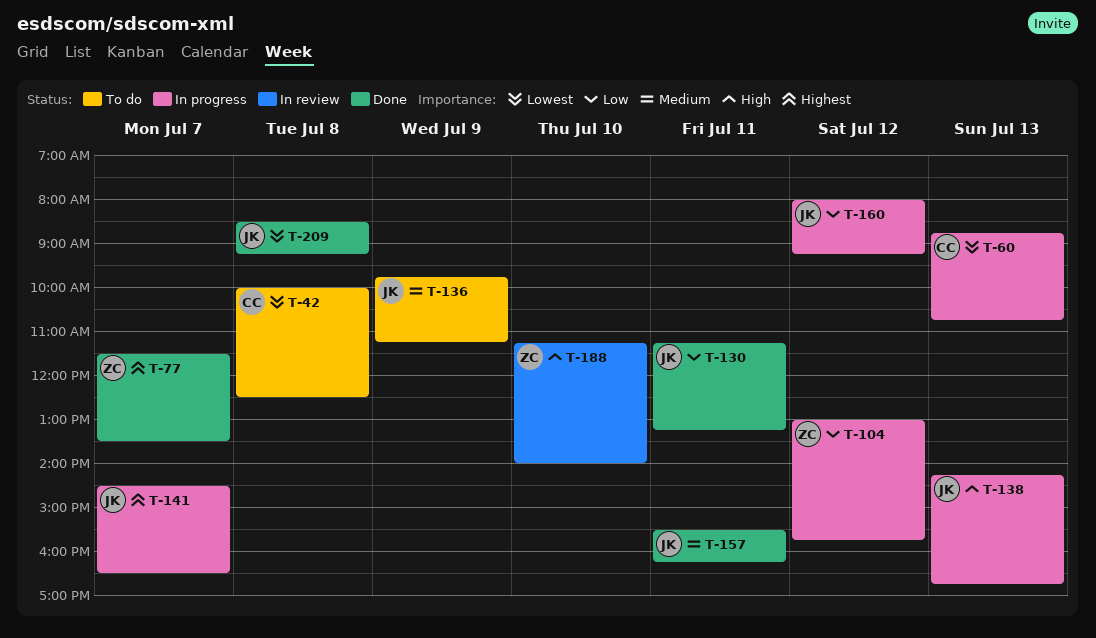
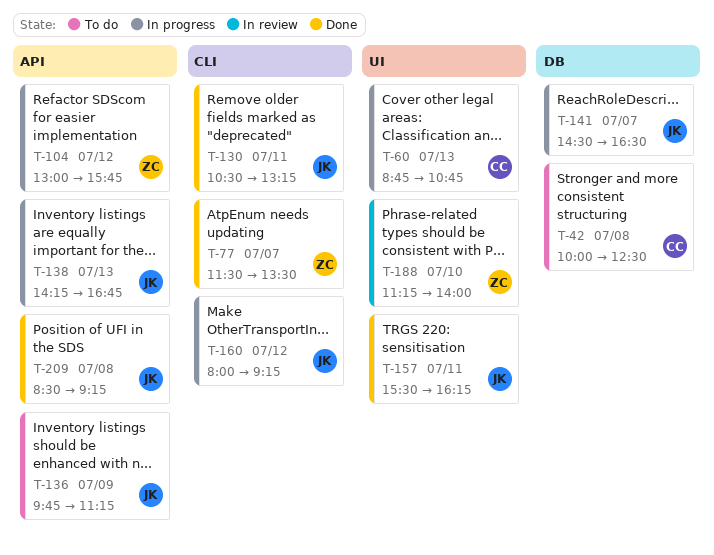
T-130, begins: 11:15 -> 10:30

